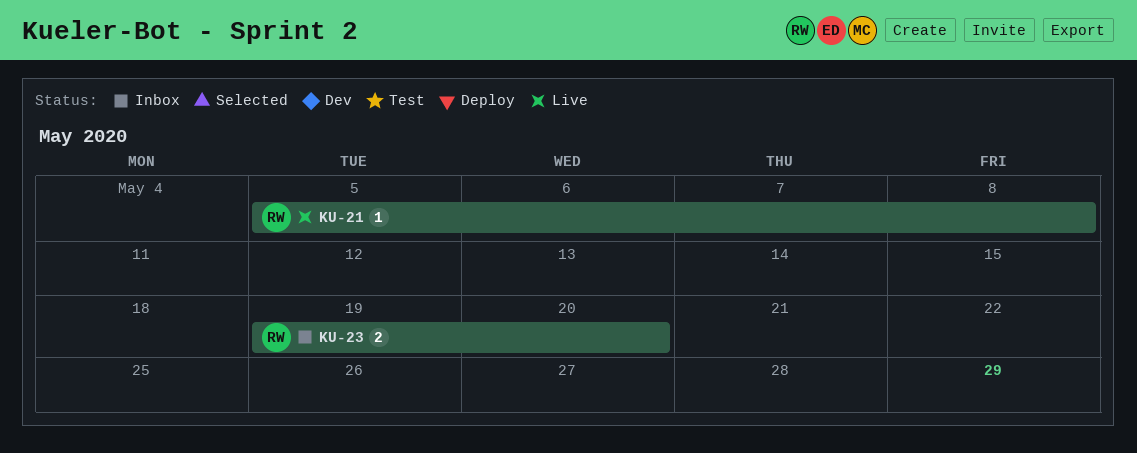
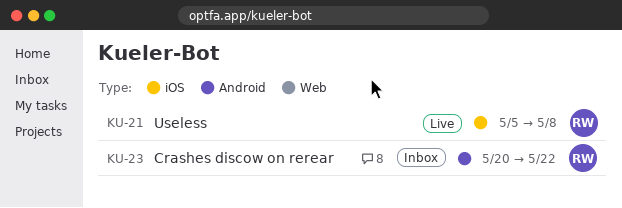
KU-23, start: May 19 -> May 20
KU-23, due: May 20 -> May 22

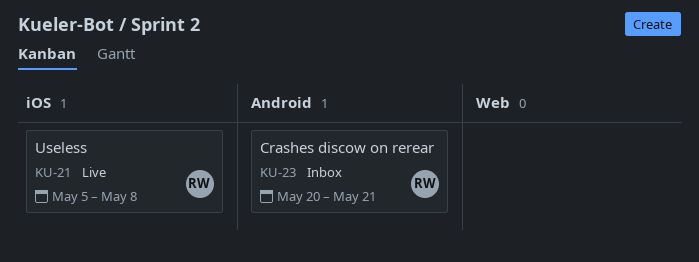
KU-23, due: May 22 -> May 21

